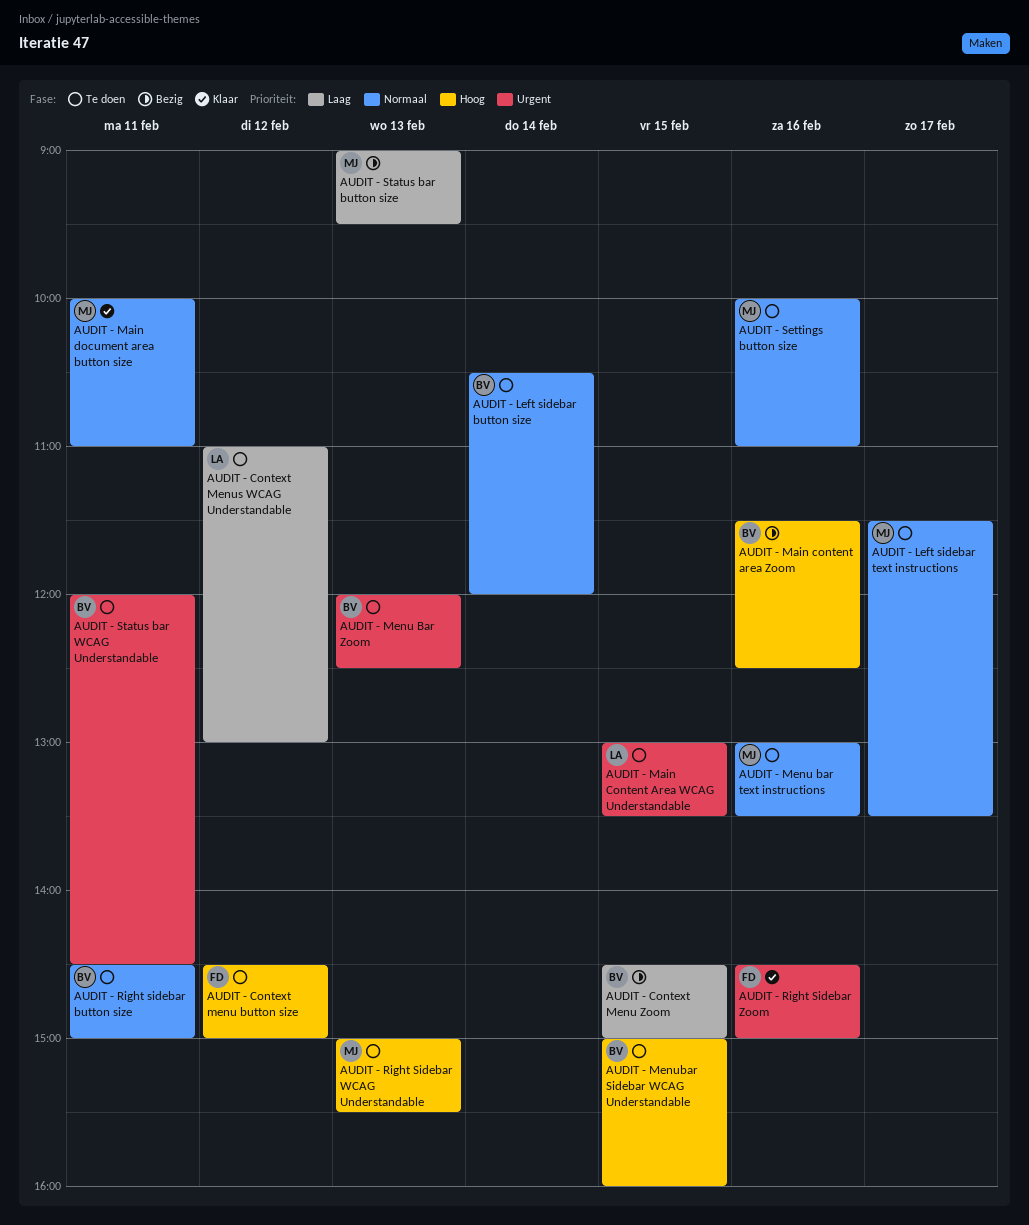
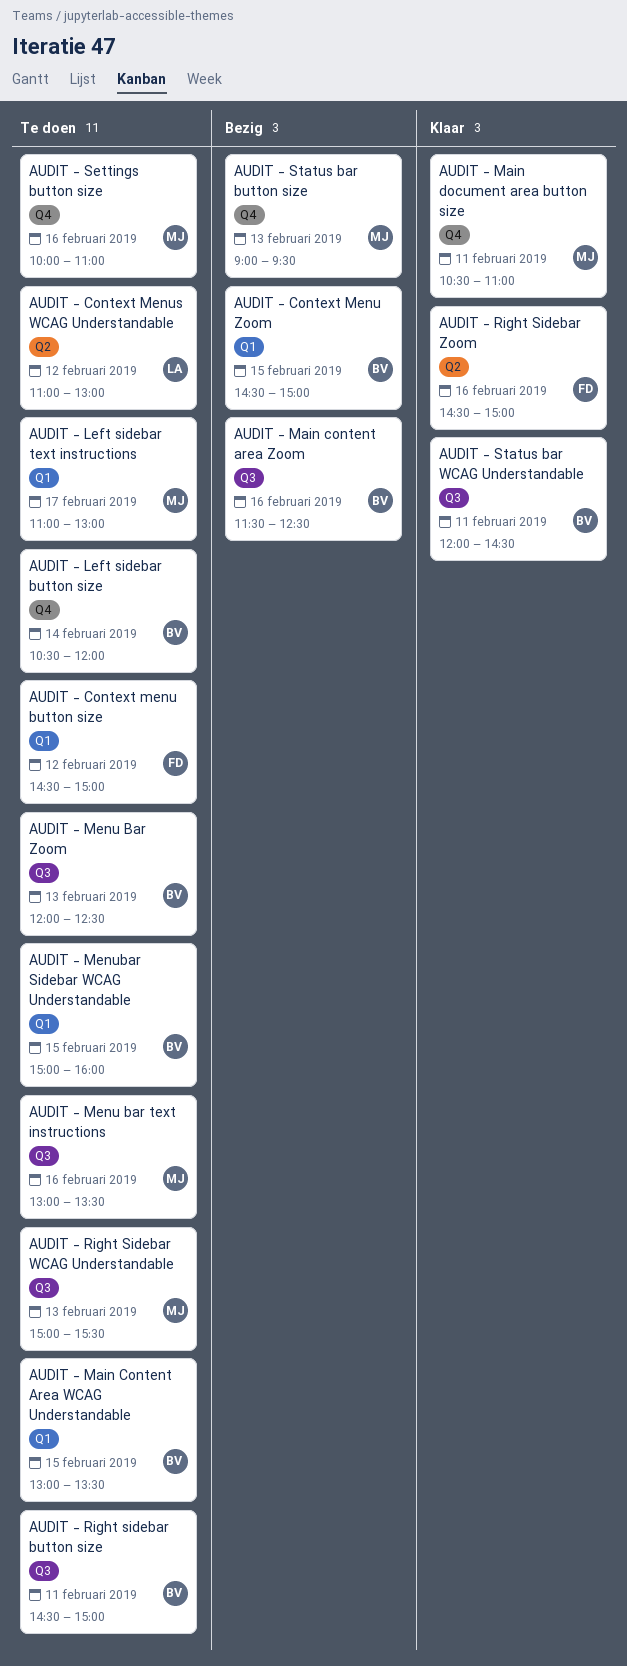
AUDIT - Left sidebar text instructions, begins: 11:30 -> 11:00
AUDIT - Left sidebar text instructions, ends: 13:30 -> 13:00
AUDIT - Main Content Area WCAG Understandable, owner: LA -> BV
AUDIT - Main document area button size, begins: 10:00 -> 10:30
AUDIT - Status bar WCAG Understandable, status: Te doen -> Klaar

